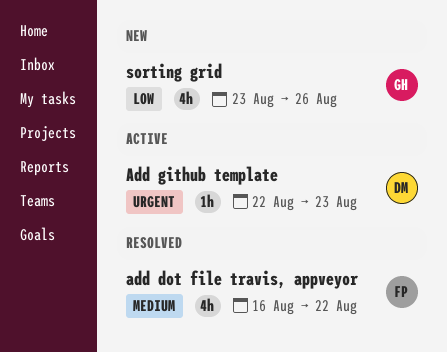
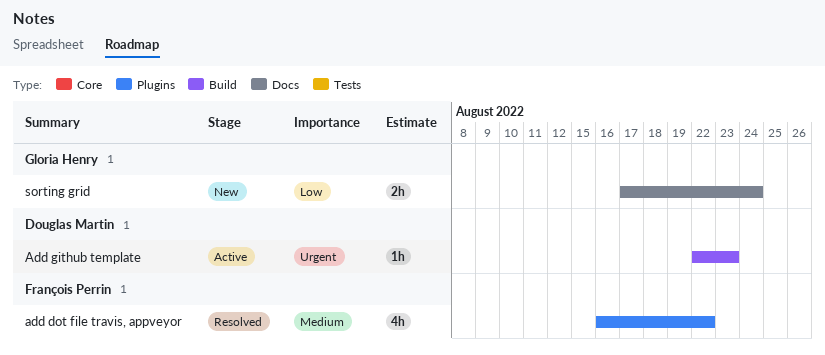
sorting grid, estimate: 4h -> 2h
sorting grid, start: Aug 23 -> Aug 17
sorting grid, due: Aug 26 -> Aug 24

